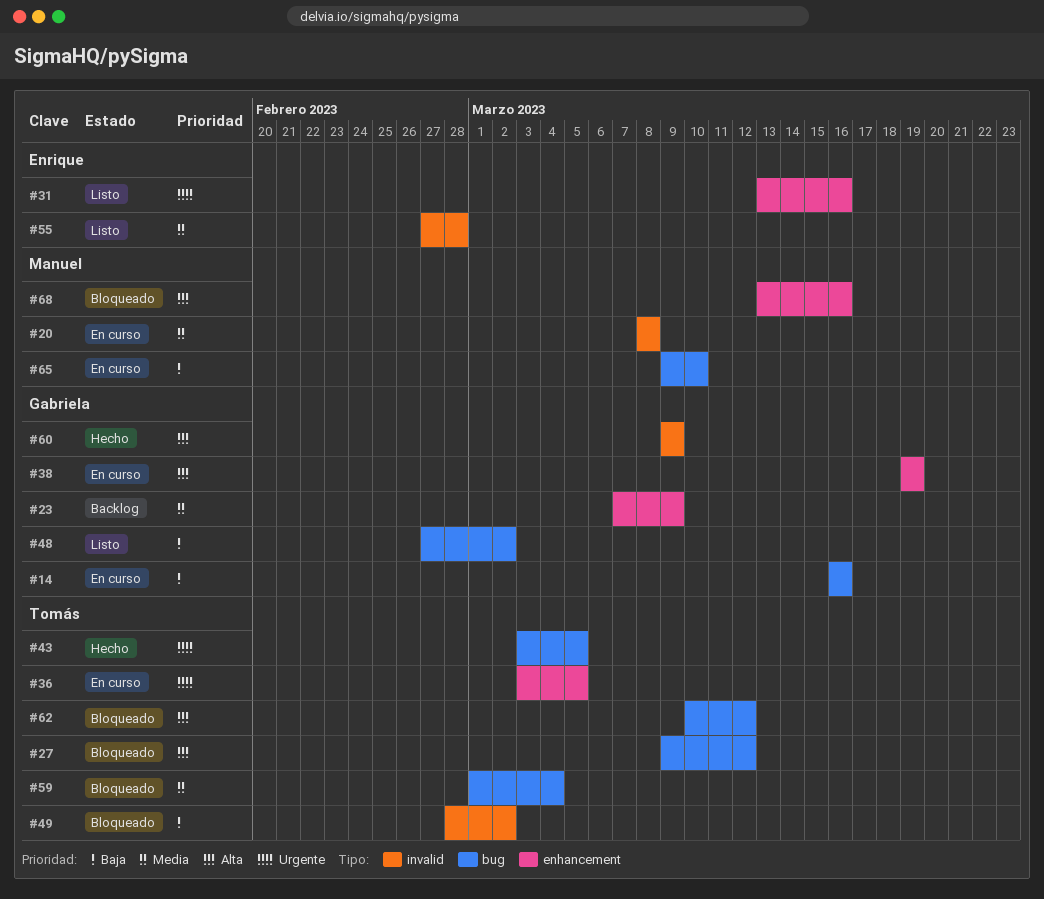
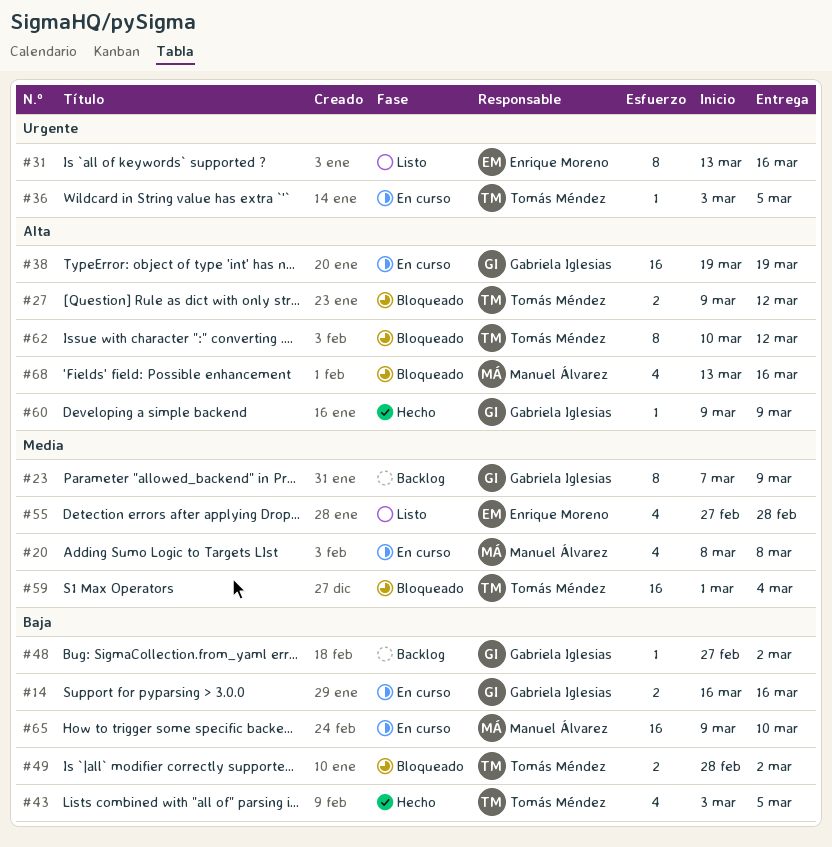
#43, priority: Urgente -> Baja
#48, status: Listo -> Backlog

